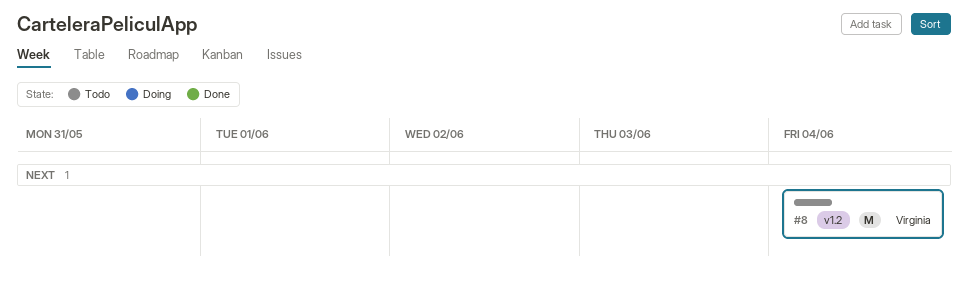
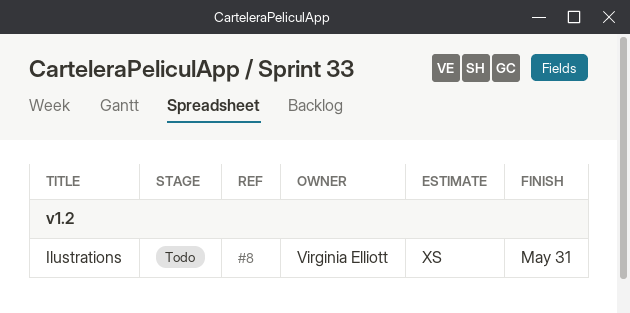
#8, estimate: M -> XS
#8, due: Jun 4 -> May 31

